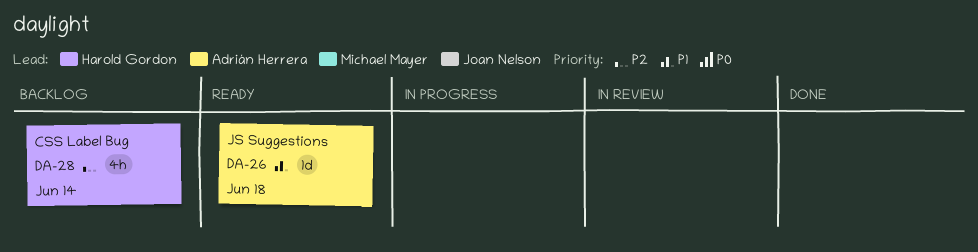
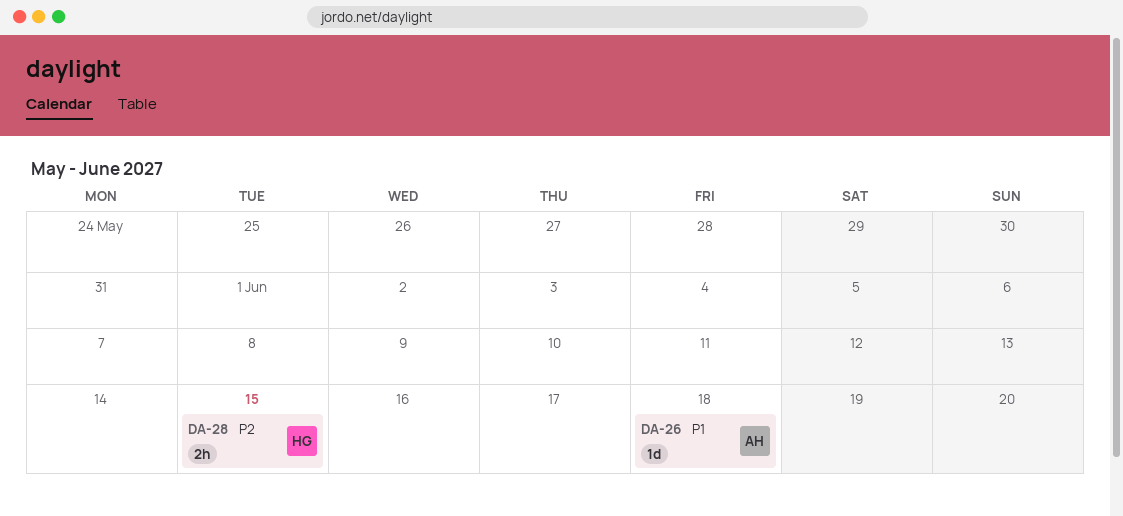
DA-28, estimate: 4h -> 2h
DA-28, due: Jun 14 -> Jun 15

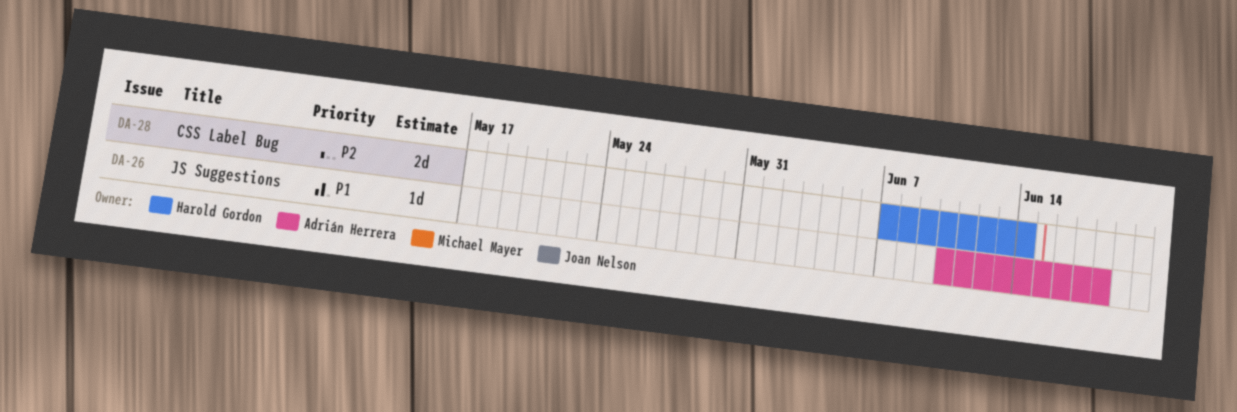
DA-28, estimate: 2h -> 2d
DA-28, due: Jun 15 -> Jun 14

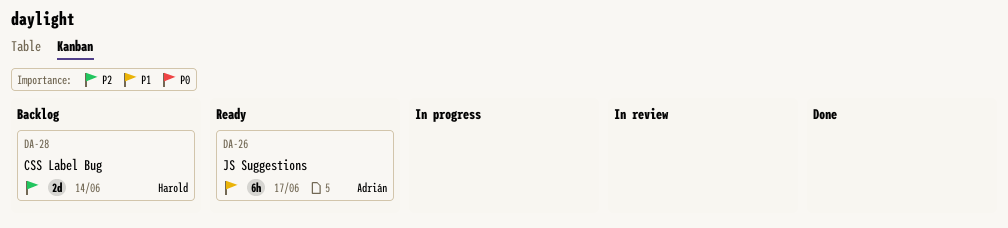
DA-26, estimate: 1d -> 6h
DA-26, due: Jun 18 -> Jun 17

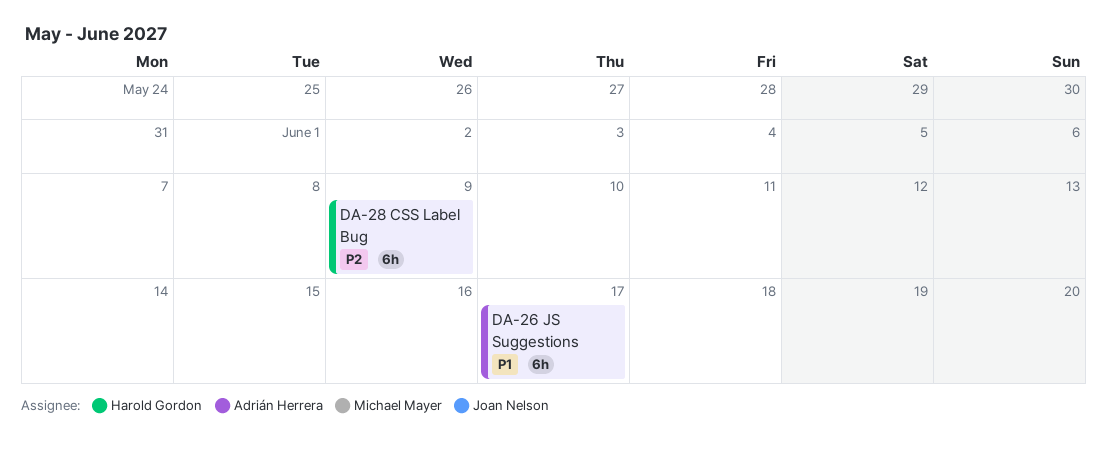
DA-28, estimate: 2d -> 6h
DA-28, due: Jun 14 -> Jun 9

